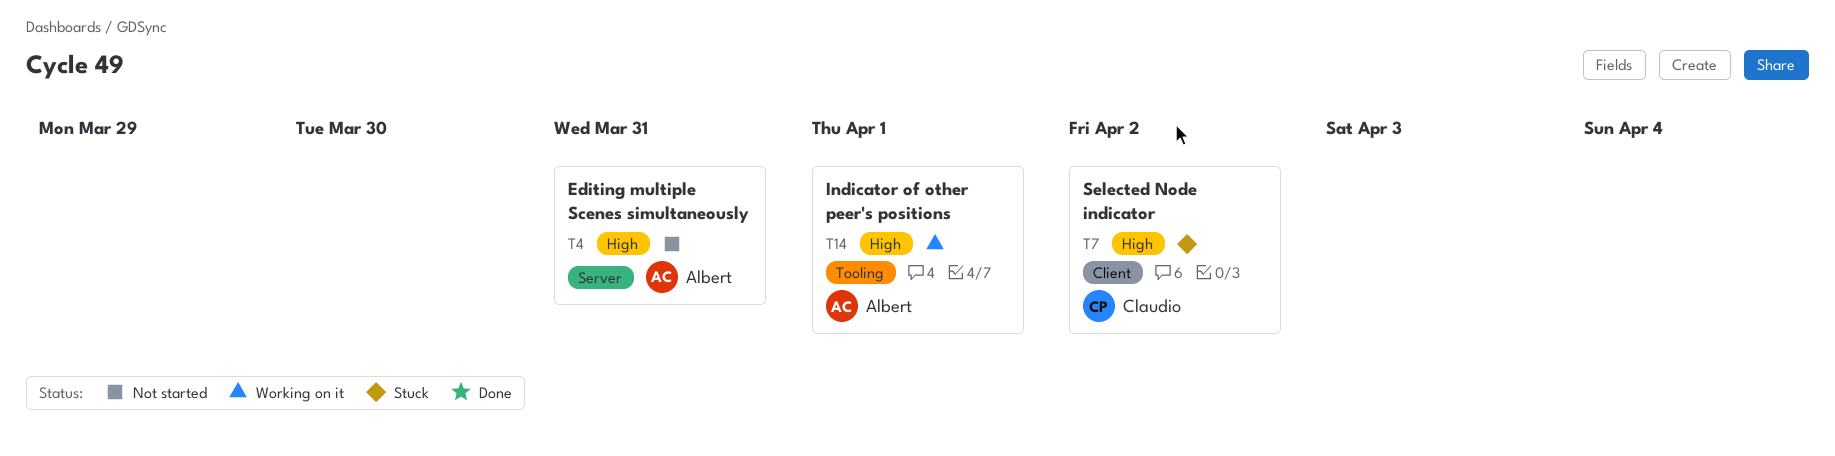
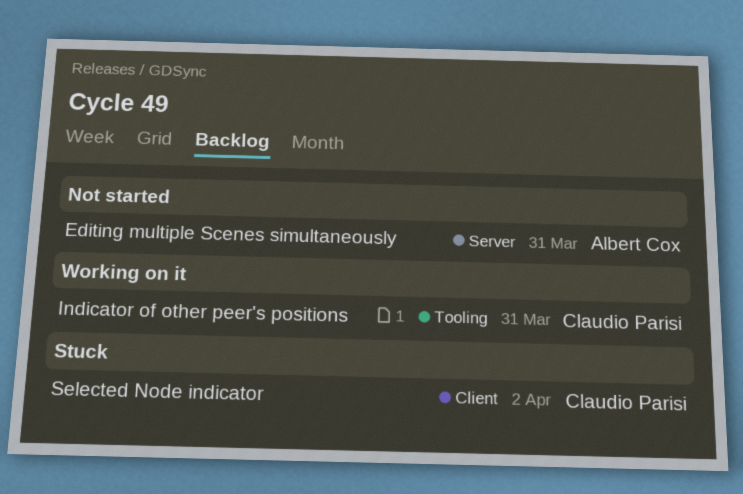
Indicator of other peer's positions, owner: Albert Cox -> Claudio Parisi
Indicator of other peer's positions, due: Apr 1 -> Mar 31

